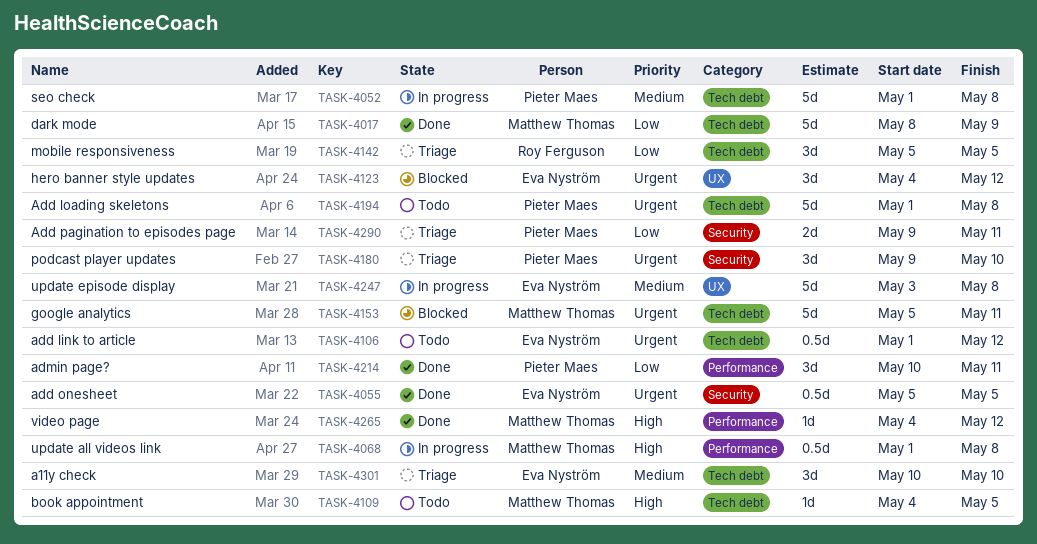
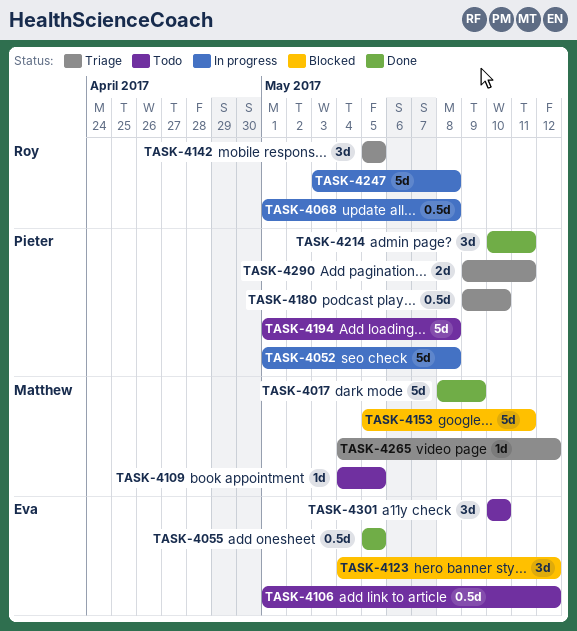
TASK-4068, owner: Matthew Thomas -> Roy Ferguson
TASK-4180, estimate: 3d -> 0.5d
TASK-4247, owner: Eva Nyström -> Roy Ferguson
TASK-4265, status: Done -> Triage
TASK-4301, status: Triage -> Todo

